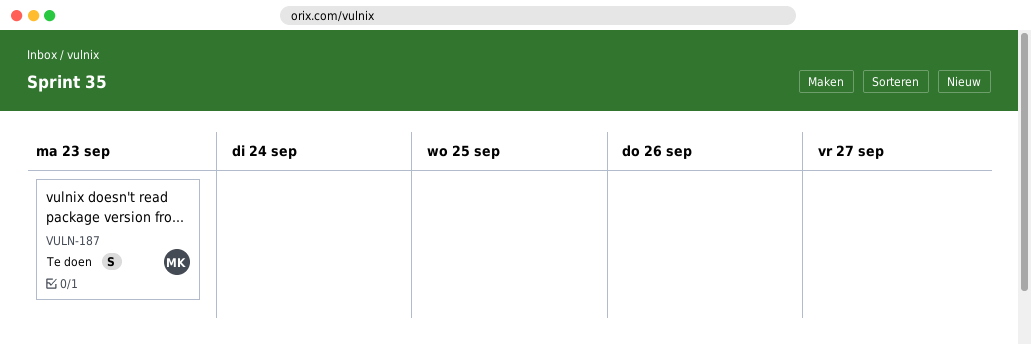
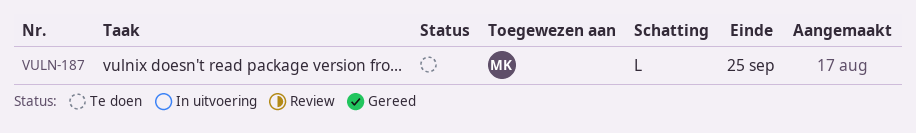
VULN-187, estimate: S -> L
VULN-187, due: Sep 23 -> Sep 25

